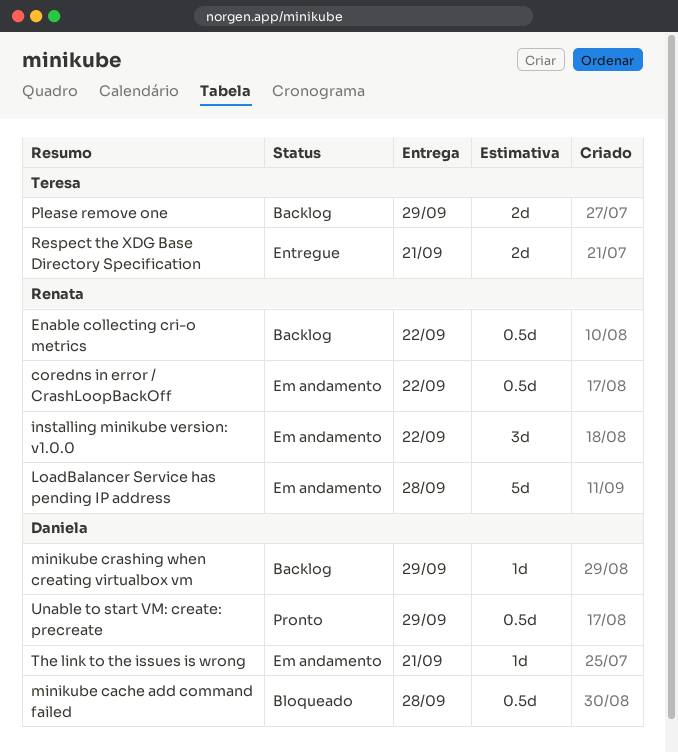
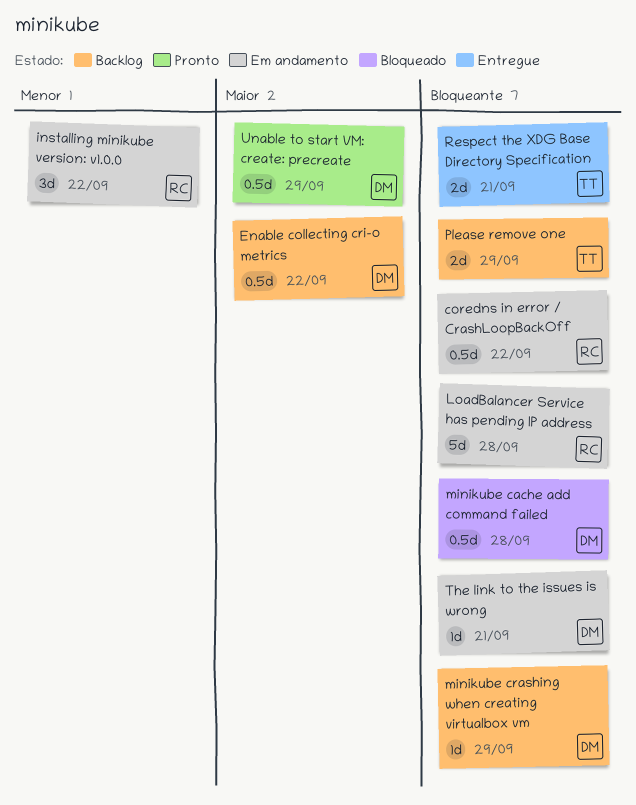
Enable collecting cri-o metrics, owner: Renata -> Daniela

